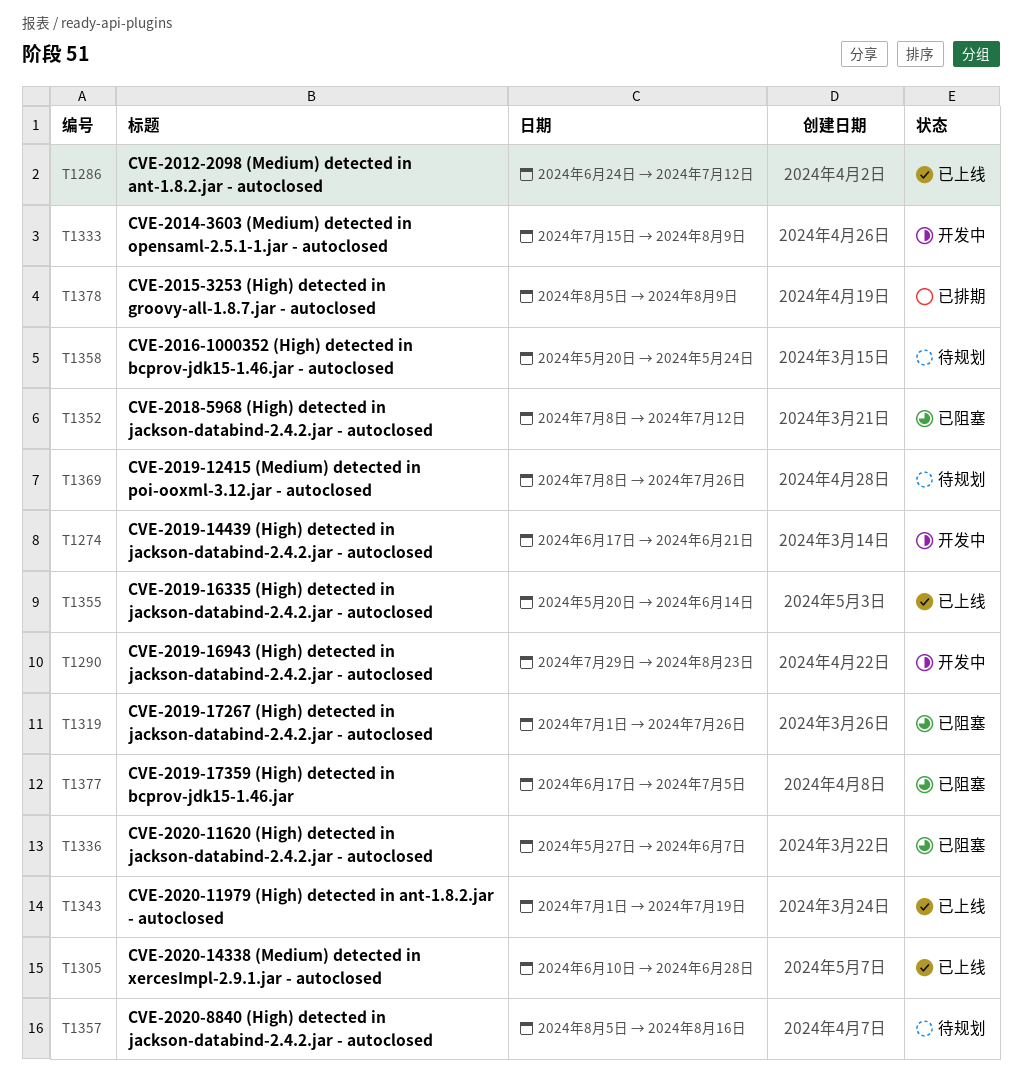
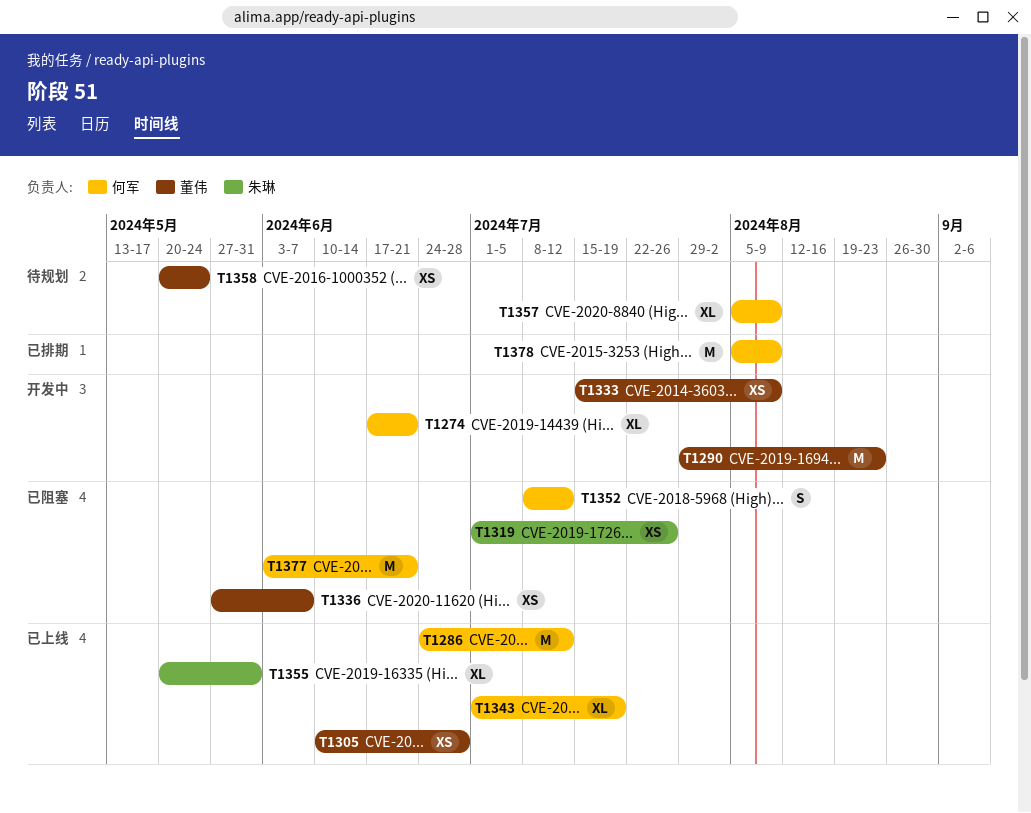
T1355, due: Jun 14 -> May 31
T1357, due: Aug 16 -> Aug 9
T1369: present -> none
T1377, start: Jun 17 -> Jun 3
T1377, due: Jul 5 -> Jun 21

